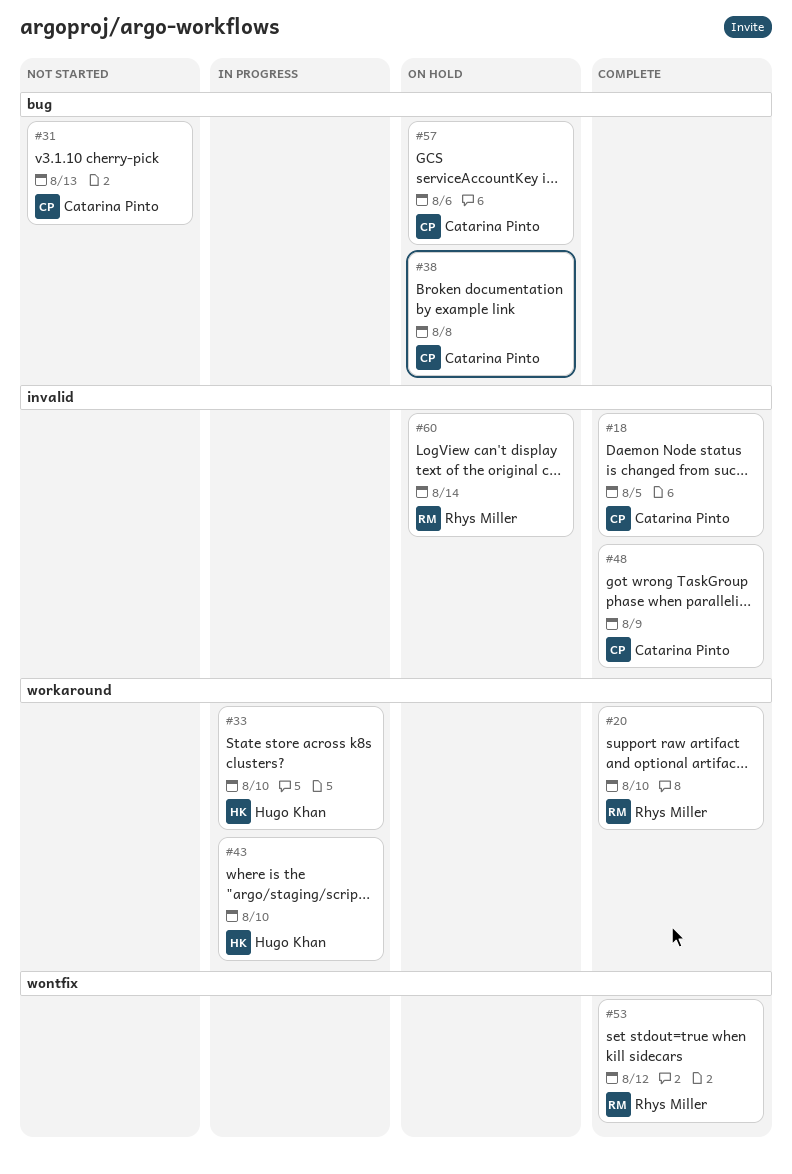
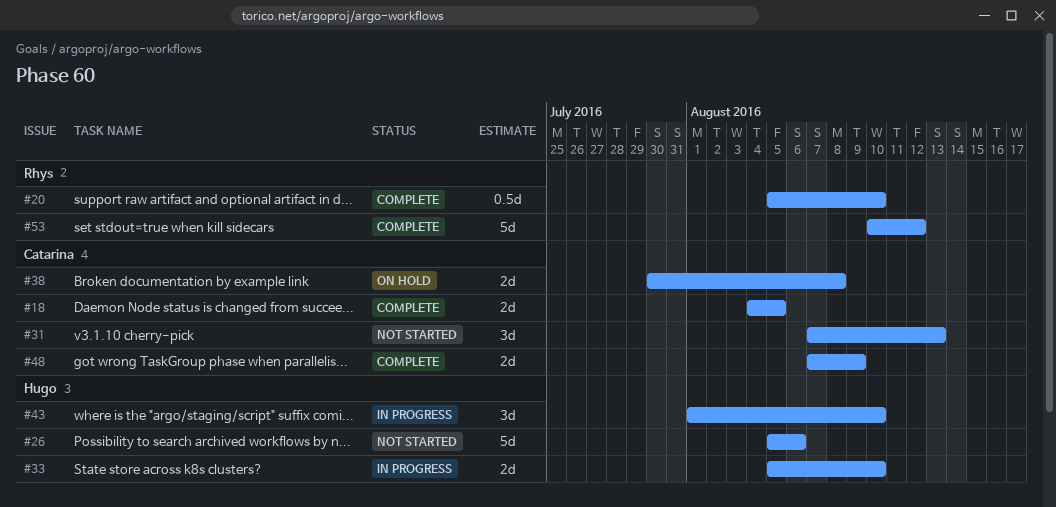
#26: none -> present
#57: present -> none
#60: present -> none

